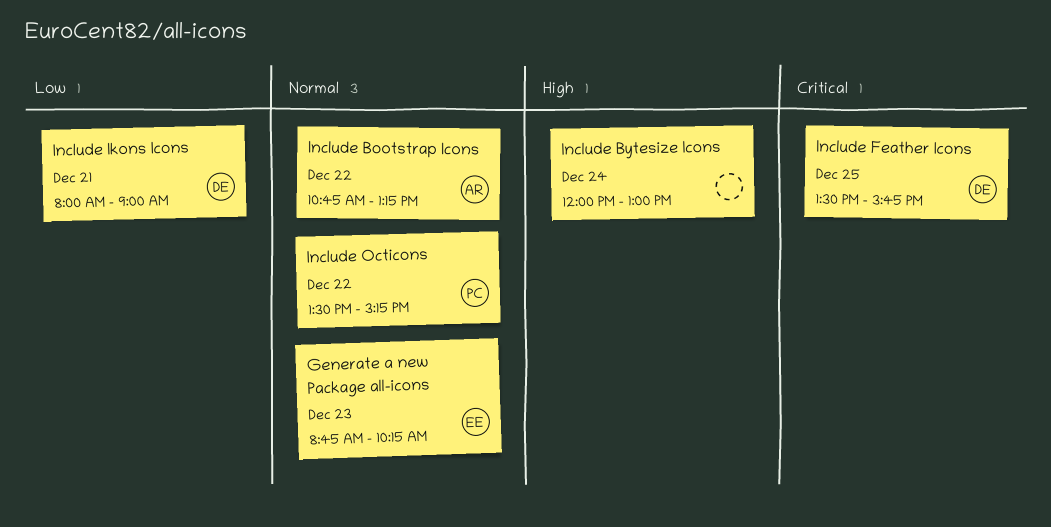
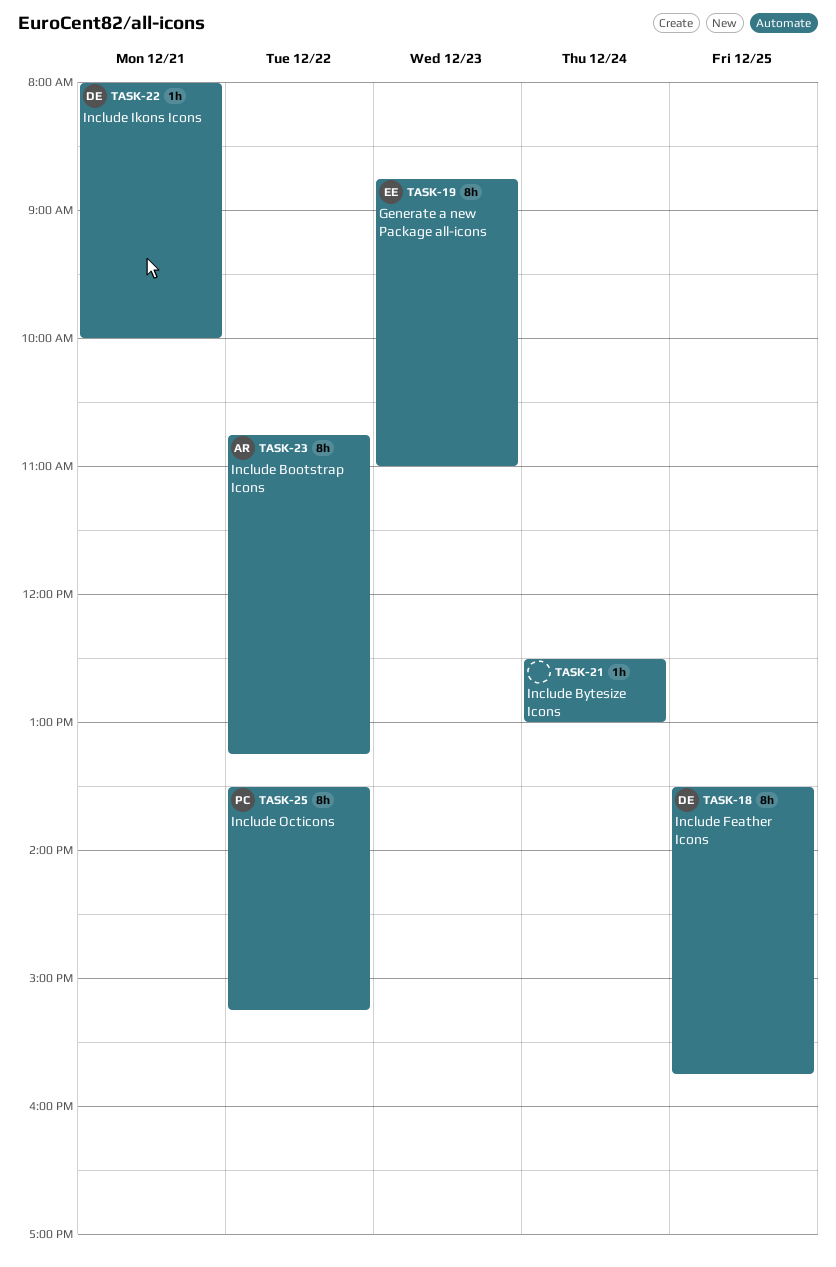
Generate a new Package all-icons, ends: 10:15 -> 11:00
Include Bytesize Icons, begins: 12:00 -> 12:30
Include Ikons Icons, ends: 09:00 -> 10:00

